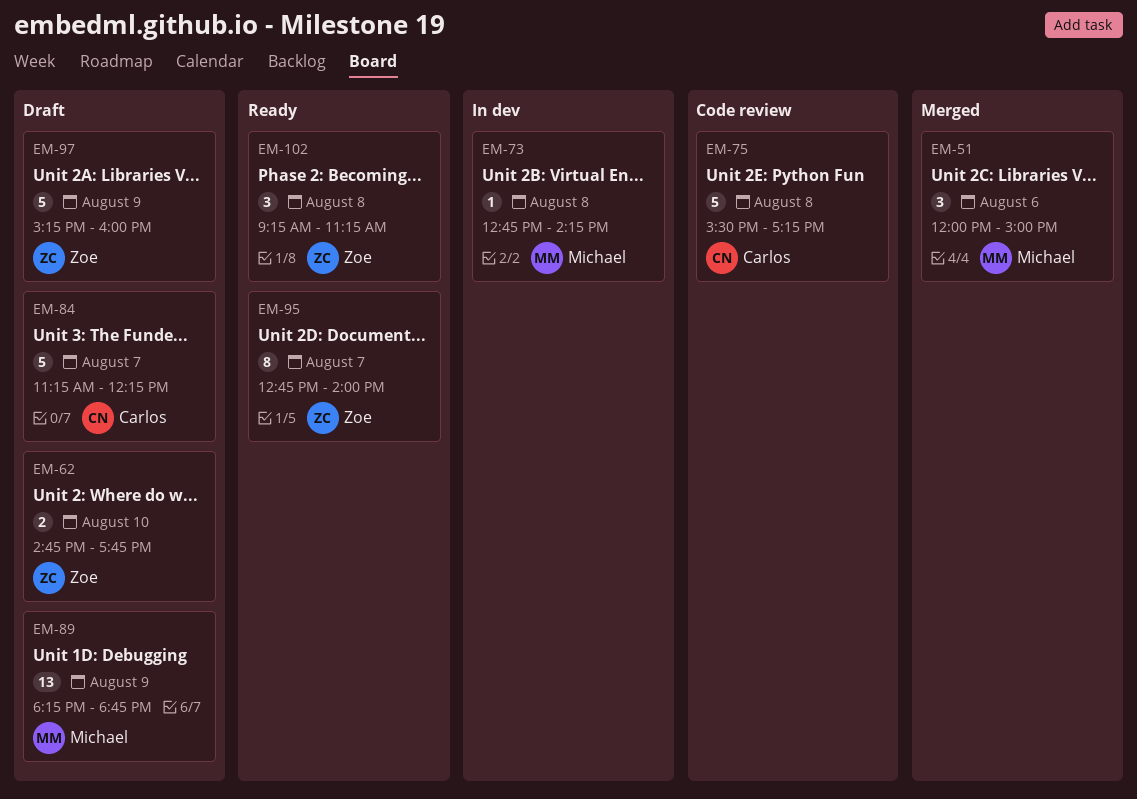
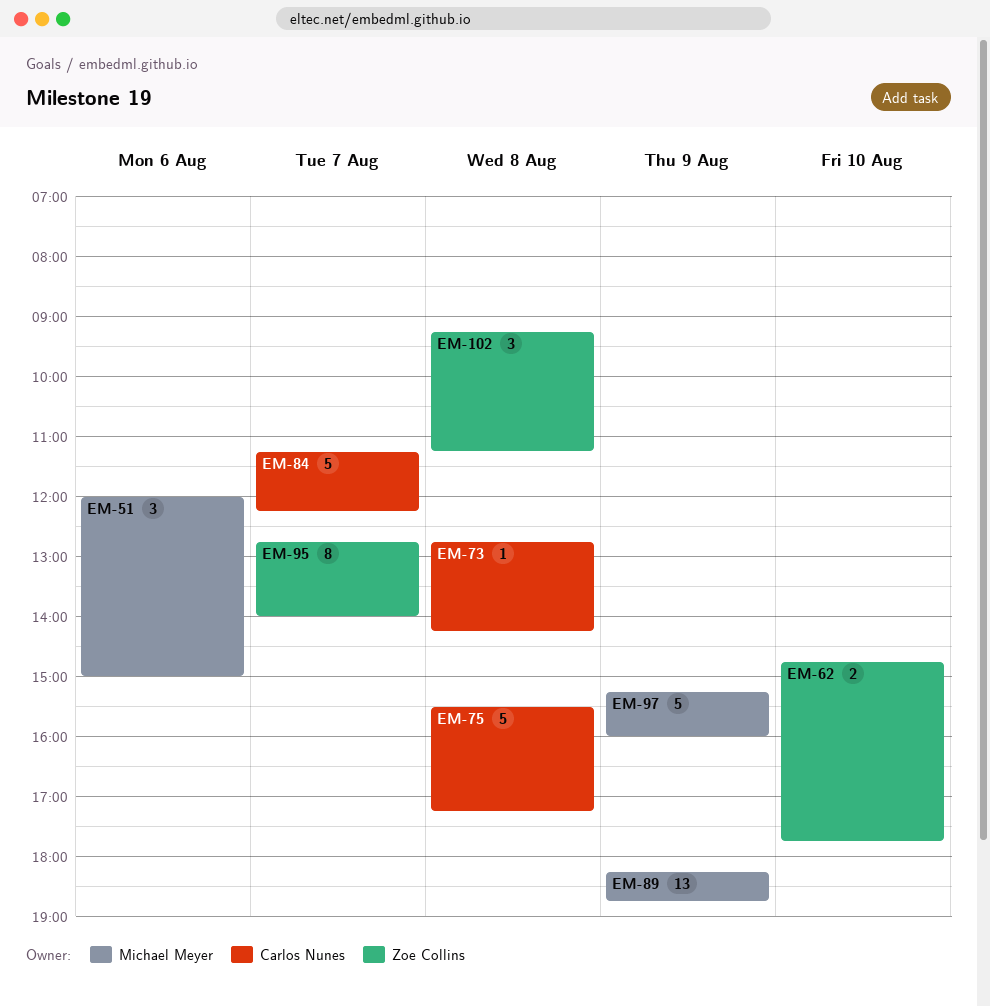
EM-73, owner: Michael Meyer -> Carlos Nunes
EM-97, owner: Zoe Collins -> Michael Meyer

